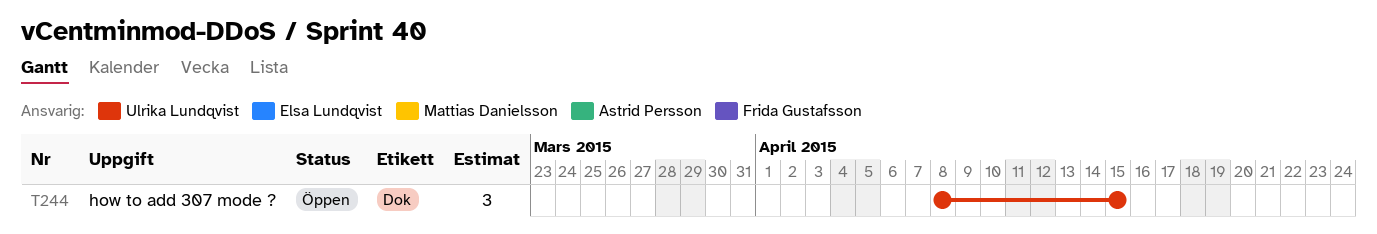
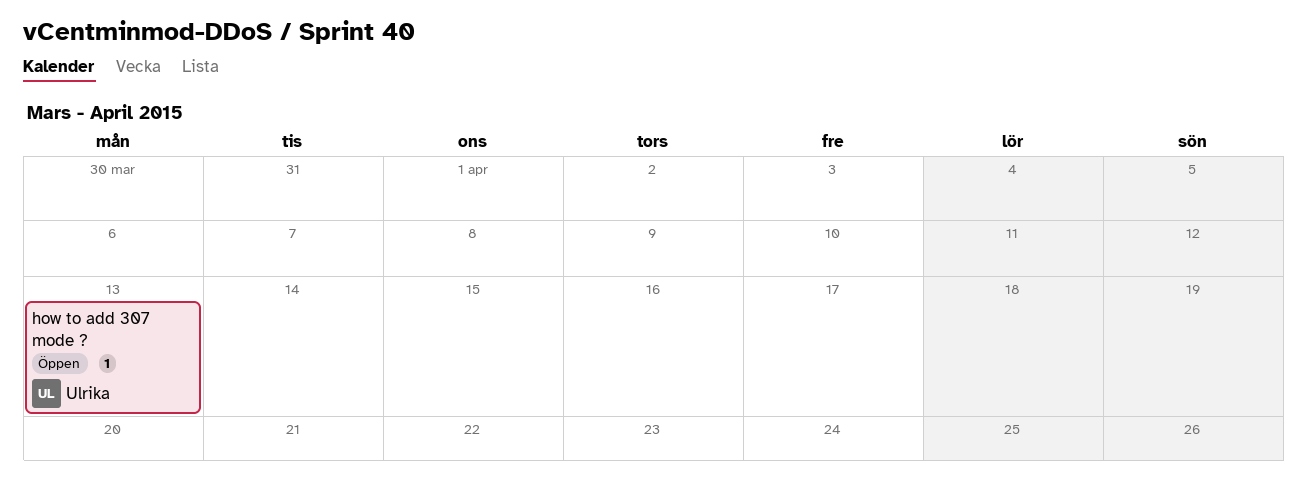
how to add 307 mode ?, estimate: 3 -> 1
how to add 307 mode ?, due: Apr 15 -> Apr 13

